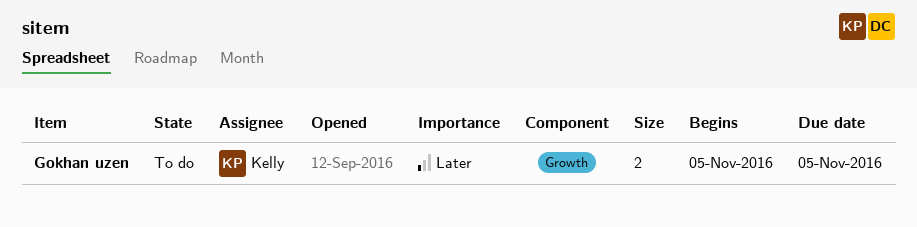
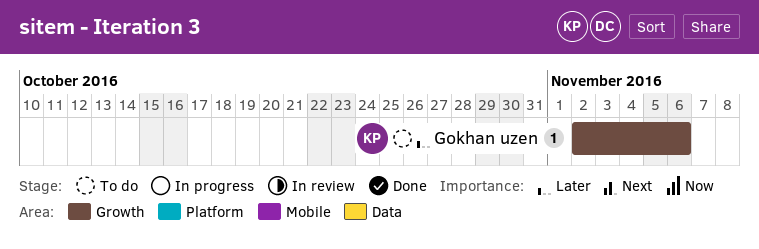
Gokhan uzen, estimate: 2 -> 1
Gokhan uzen, start: Nov 5 -> Nov 2
Gokhan uzen, due: Nov 5 -> Nov 6

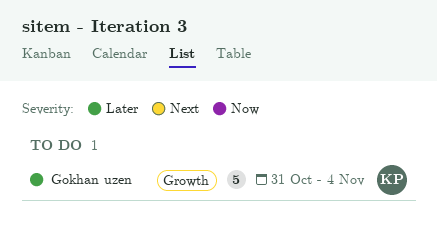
Gokhan uzen, estimate: 1 -> 5
Gokhan uzen, start: Nov 2 -> Oct 31
Gokhan uzen, due: Nov 6 -> Nov 4

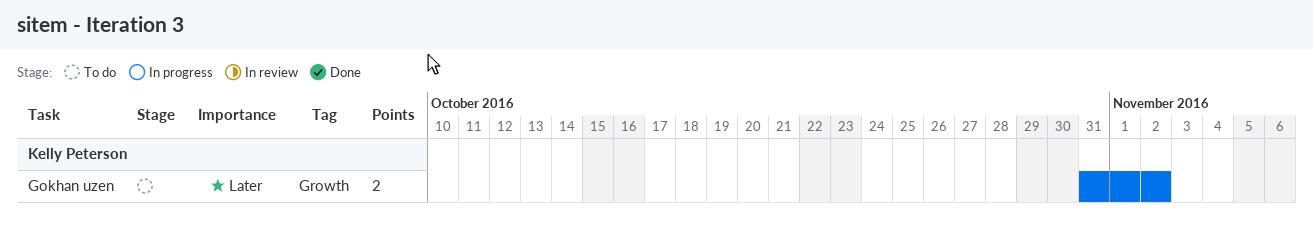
Gokhan uzen, estimate: 5 -> 2
Gokhan uzen, due: Nov 4 -> Nov 2

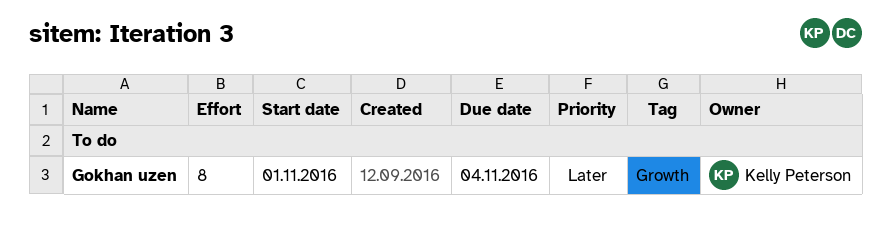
Gokhan uzen, estimate: 2 -> 8
Gokhan uzen, start: Oct 31 -> Nov 1
Gokhan uzen, due: Nov 2 -> Nov 4

